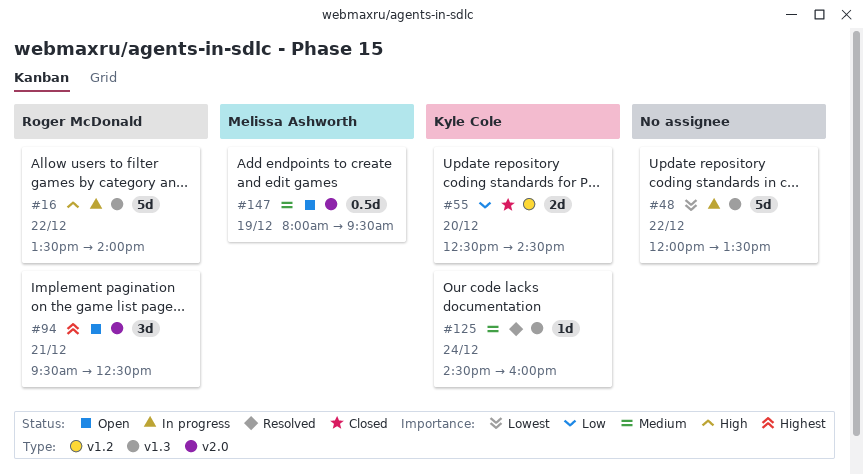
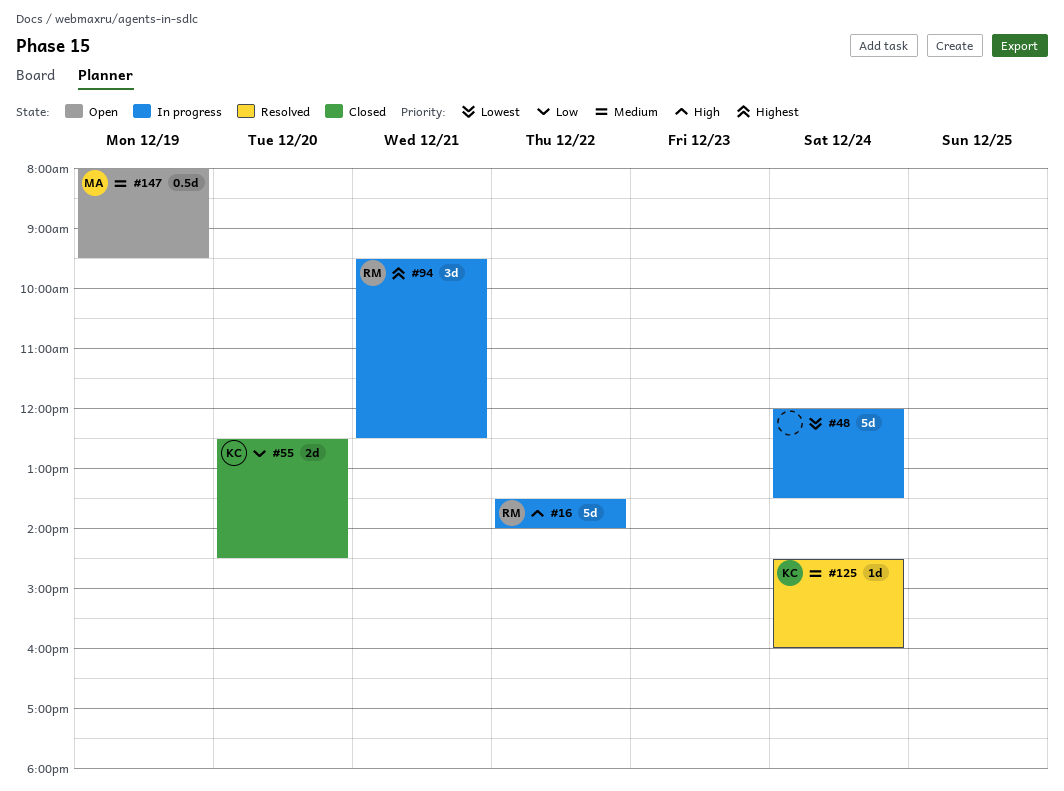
#48, day: Dec 22 -> Dec 24
#94, status: Open -> In progress

